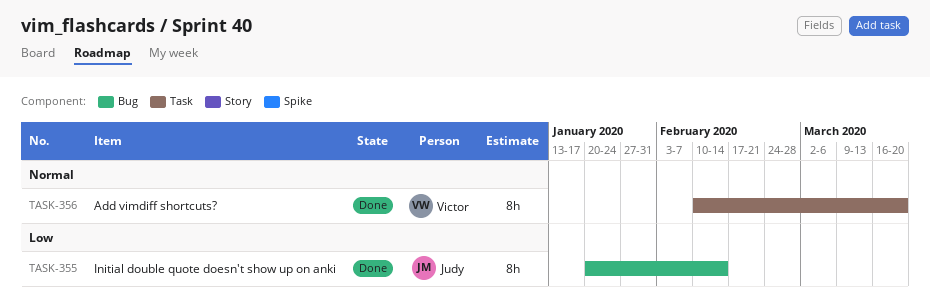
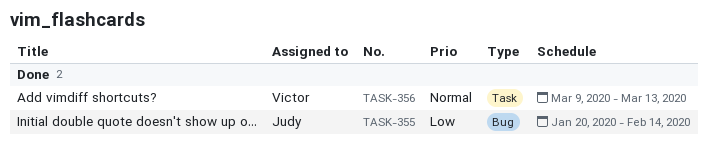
TASK-356, start: Feb 10 -> Mar 9
TASK-356, due: Mar 20 -> Mar 13

